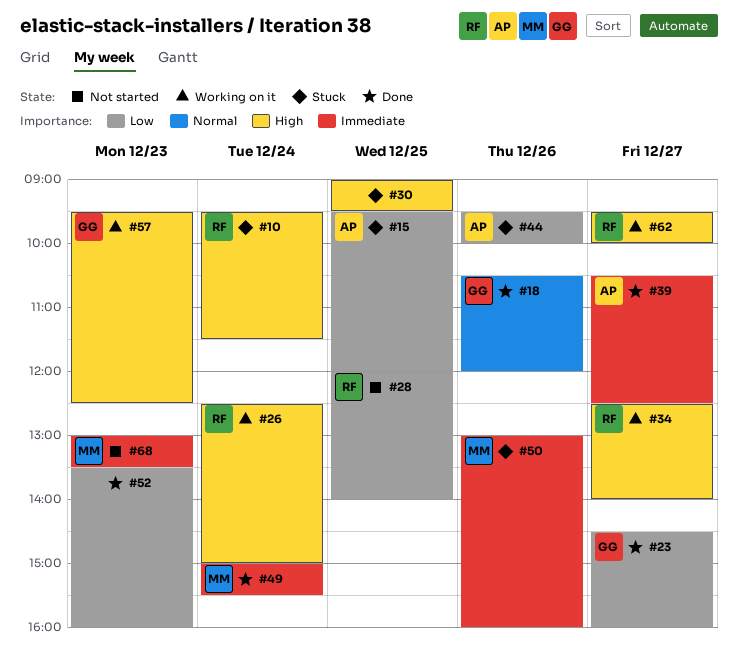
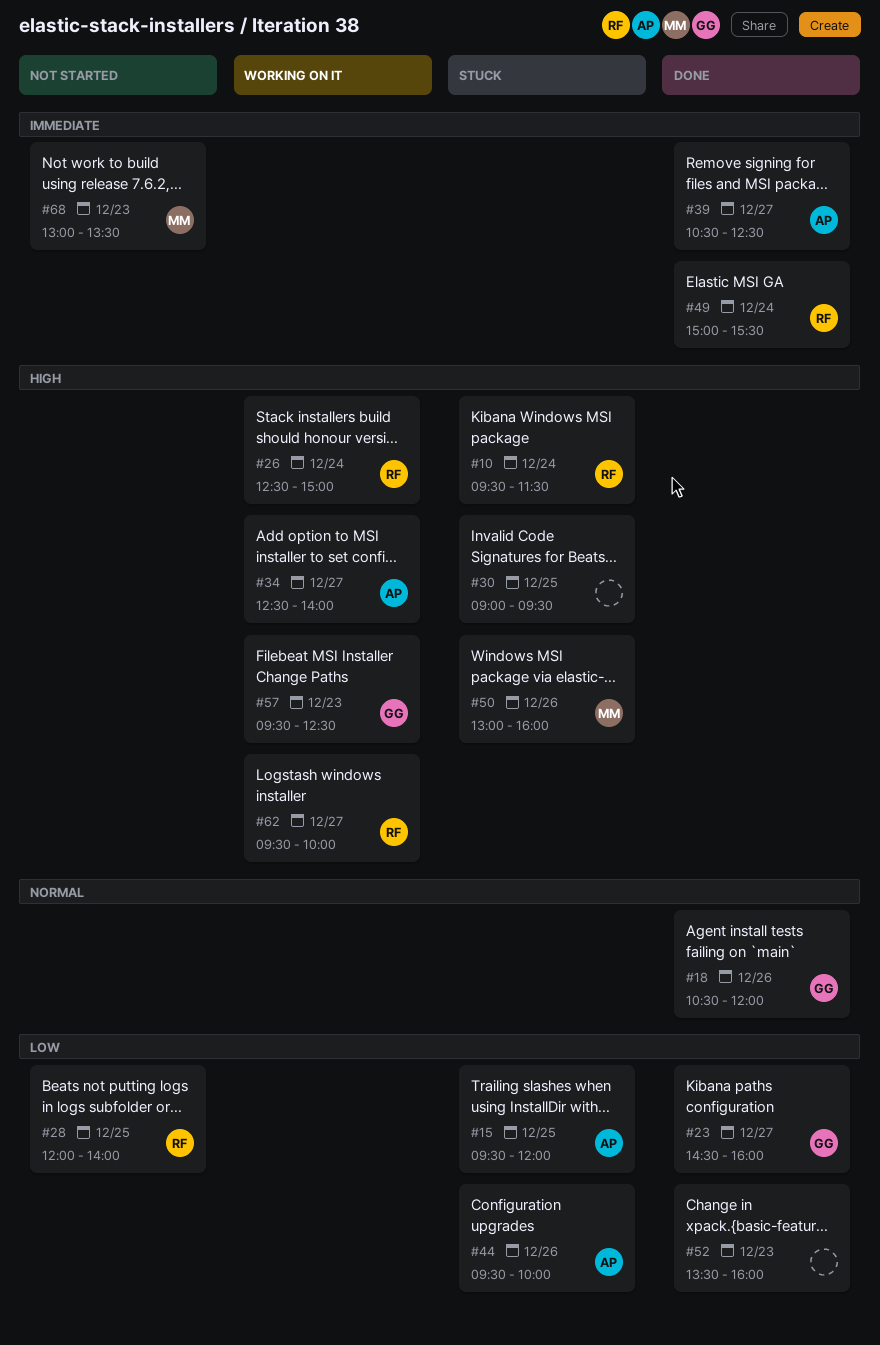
#34, owner: RF -> AP
#49, owner: MM -> RF
#50, priority: Immediate -> High

